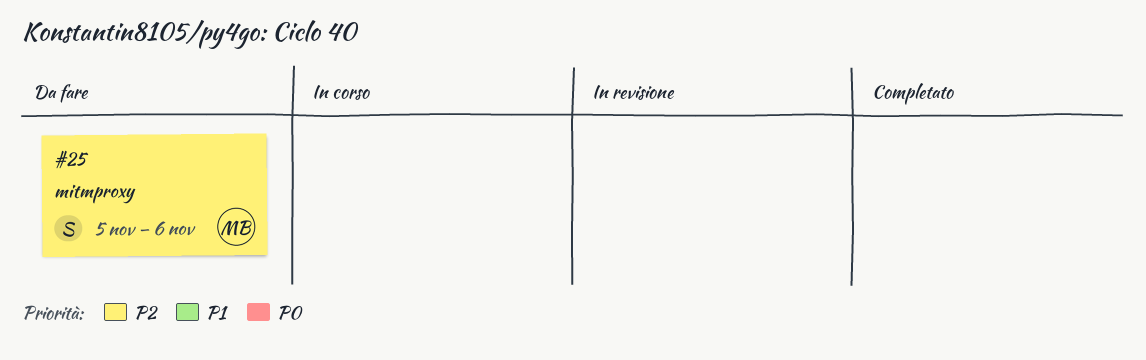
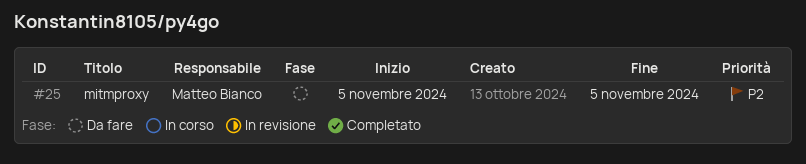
#25, due: Nov 6 -> Nov 5

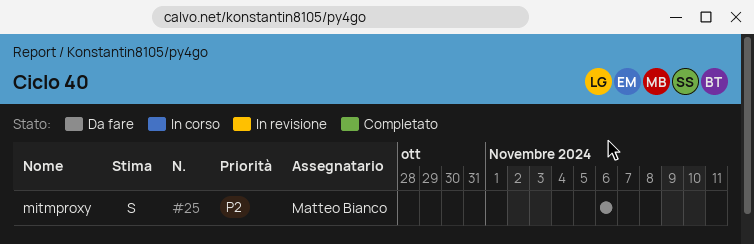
#25, start: Nov 5 -> Nov 6
#25, due: Nov 5 -> Nov 6

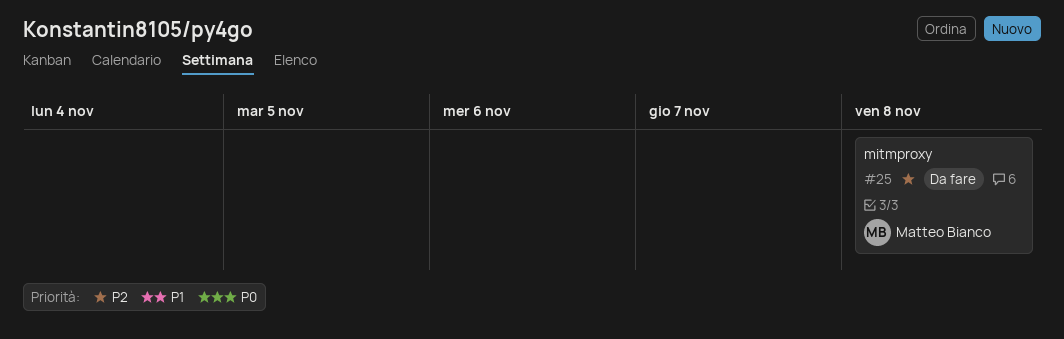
#25, due: Nov 6 -> Nov 8

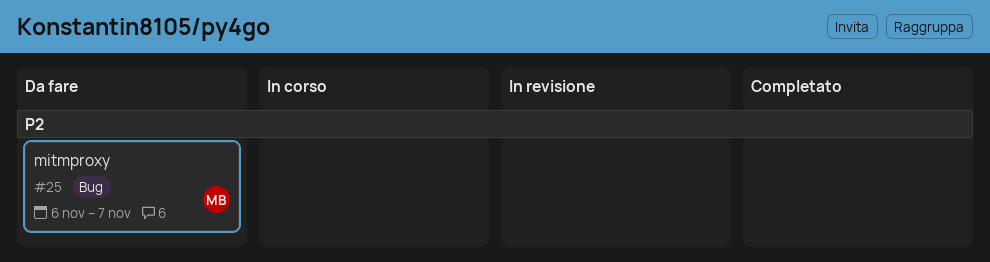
#25, due: Nov 8 -> Nov 7

